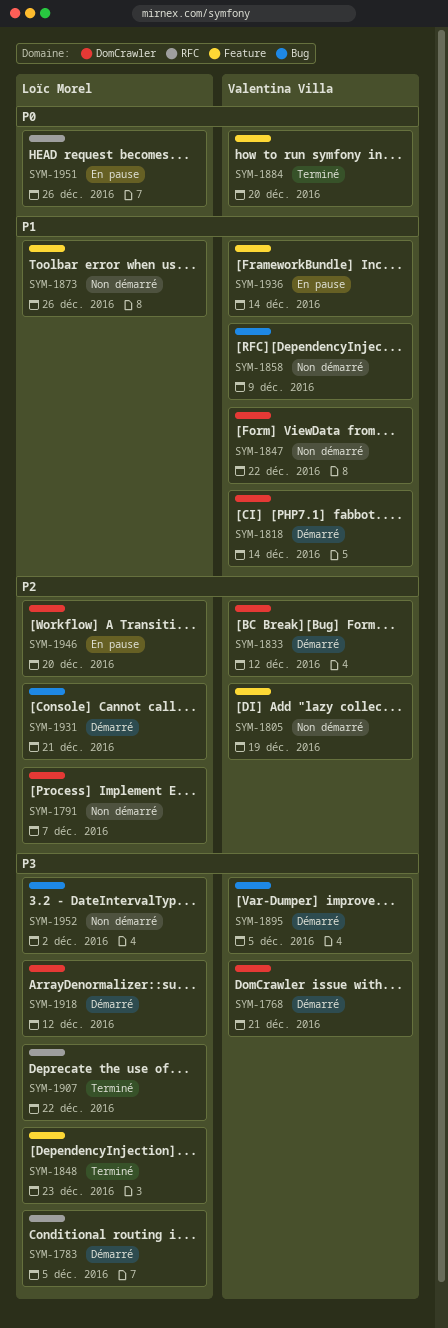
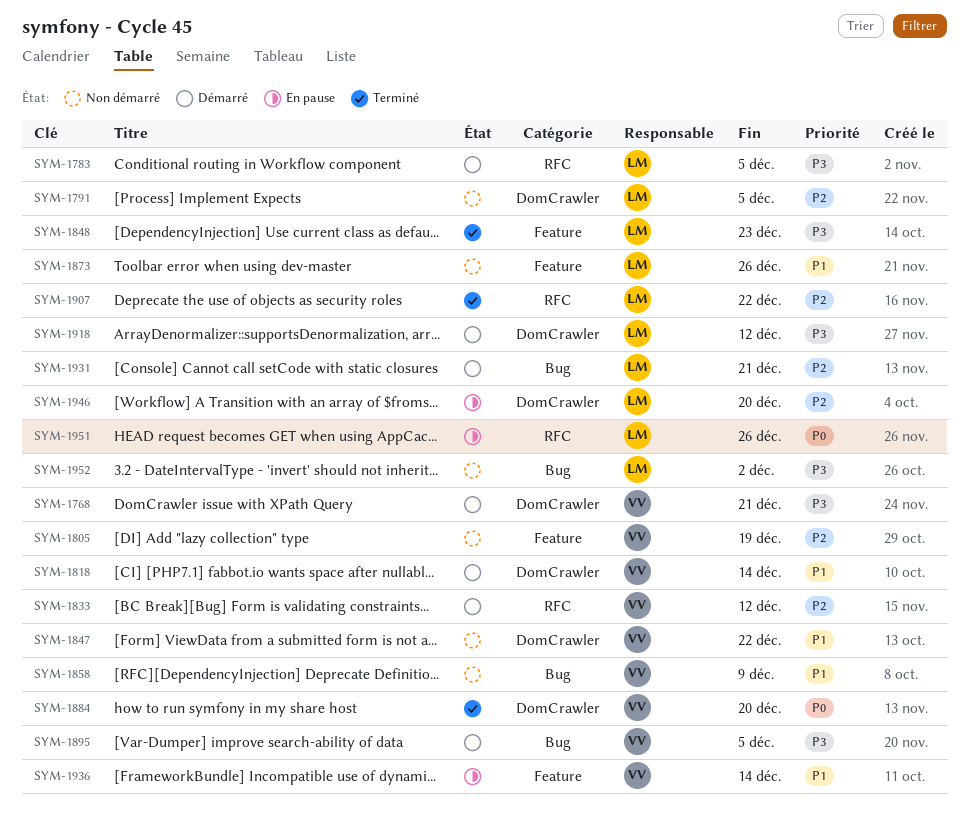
SYM-1791, due: Dec 7 -> Dec 5
SYM-1833, label: DomCrawler -> RFC
SYM-1884, label: Feature -> DomCrawler
SYM-1907, priority: P3 -> P2

